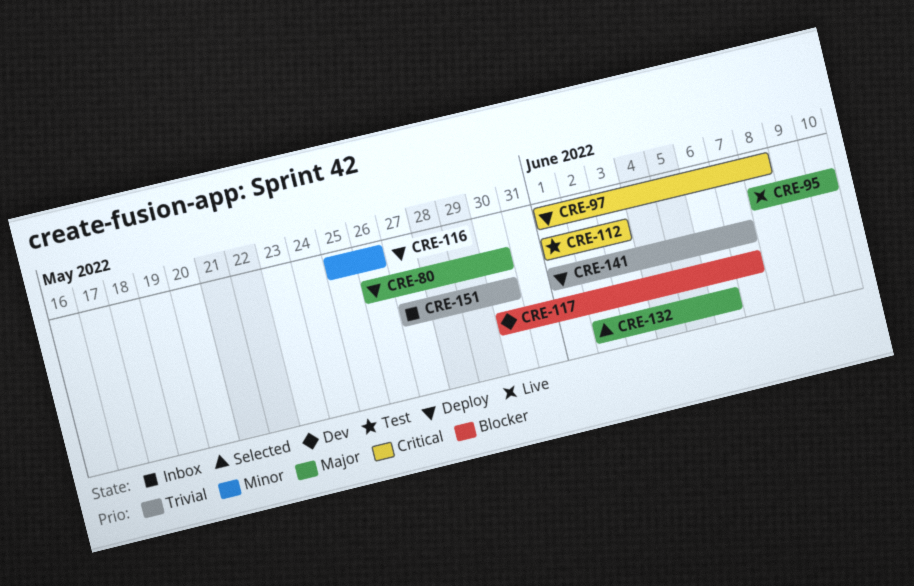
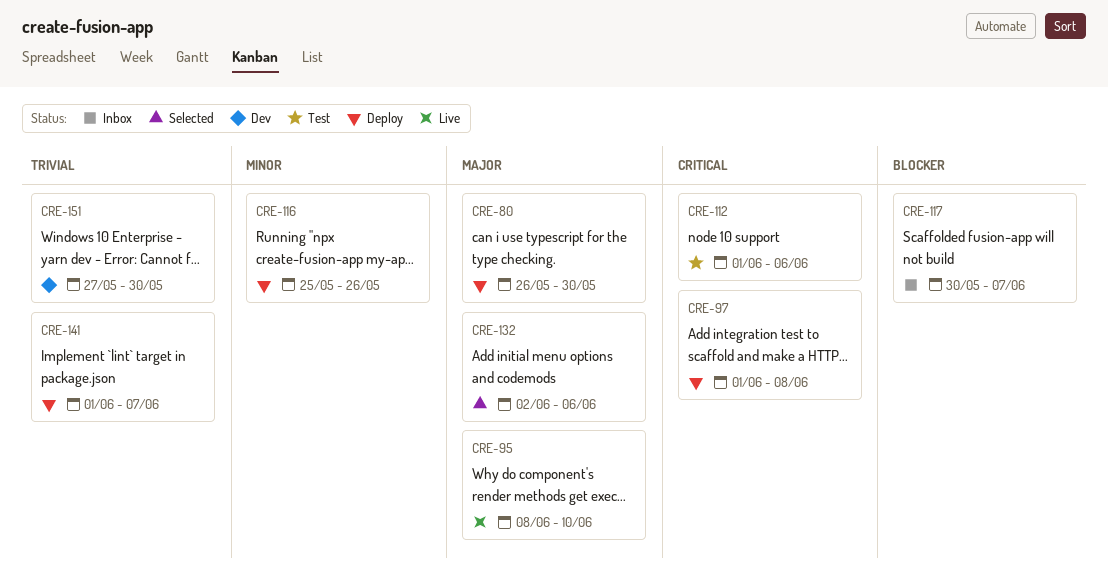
CRE-112, due: Jun 3 -> Jun 6
CRE-117, status: Dev -> Inbox
CRE-151, status: Inbox -> Dev

